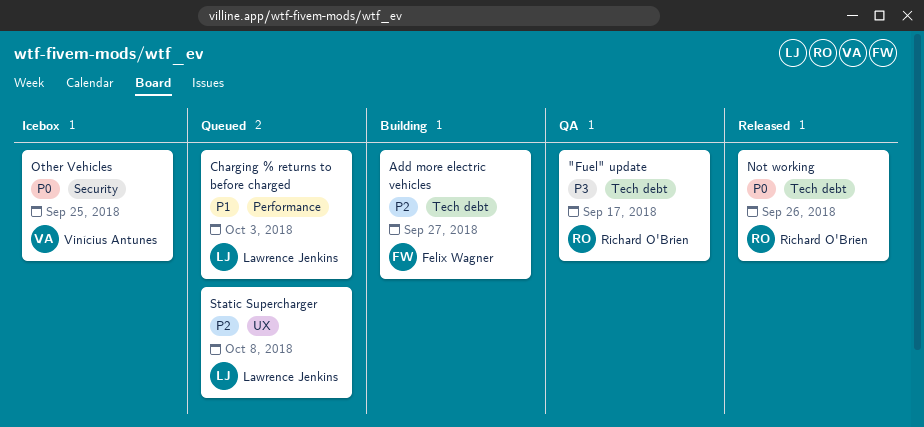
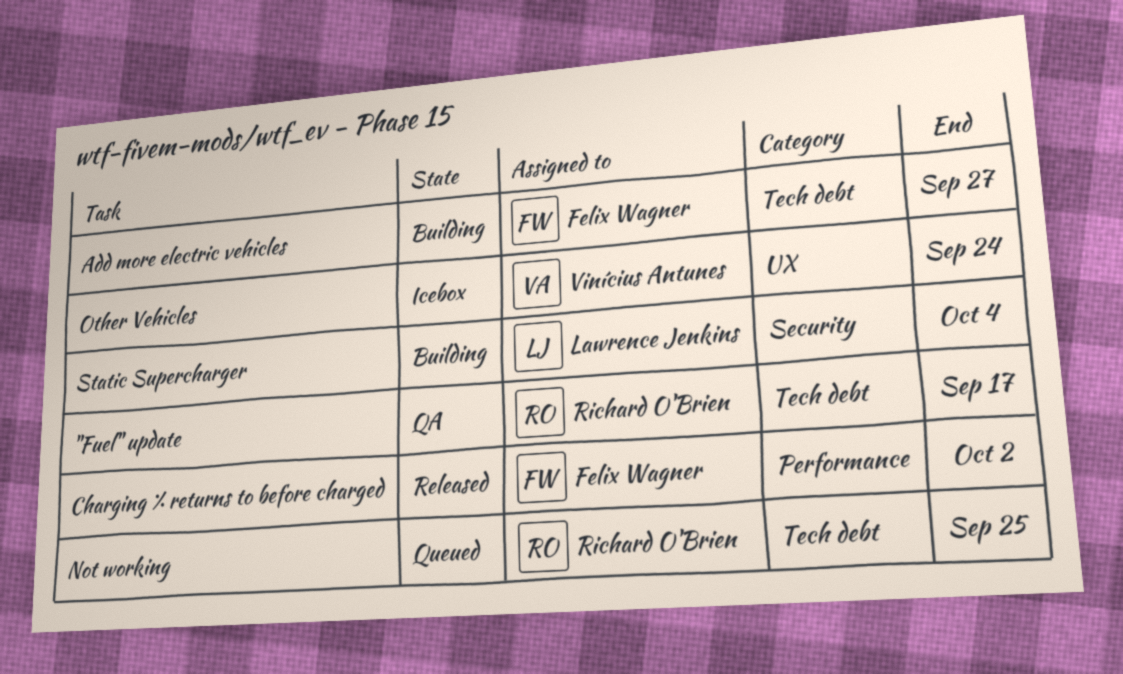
Charging % returns to before charged, status: Queued -> Released
Charging % returns to before charged, owner: Lawrence Jenkins -> Felix Wagner
Charging % returns to before charged, due: Oct 3 -> Oct 2
Not working, status: Released -> Queued
Not working, due: Sep 26 -> Sep 25
Other Vehicles, label: Security -> UX
Other Vehicles, due: Sep 25 -> Sep 24
Static Supercharger, status: Queued -> Building
Static Supercharger, label: UX -> Security
Static Supercharger, due: Oct 8 -> Oct 4

